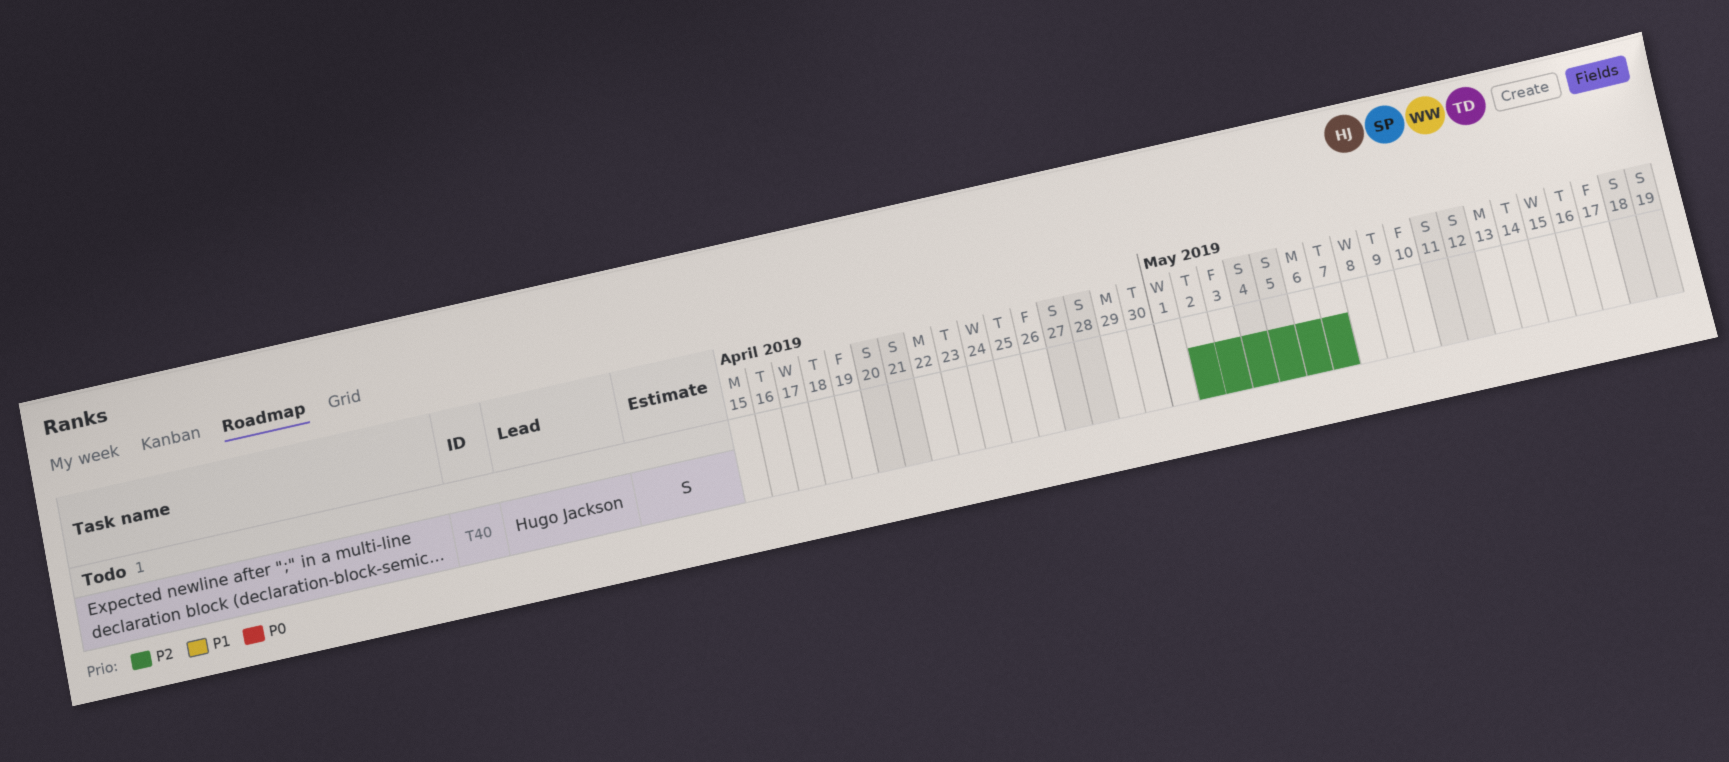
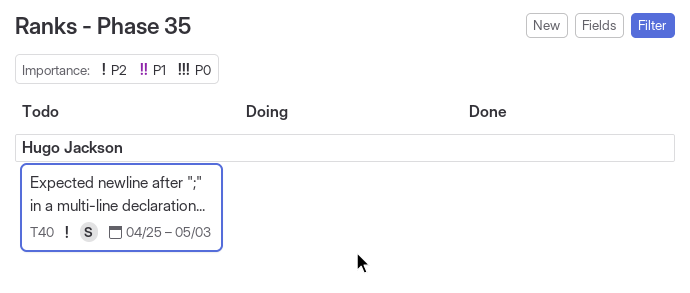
T40, start: May 2 -> Apr 25
T40, due: May 7 -> May 3

